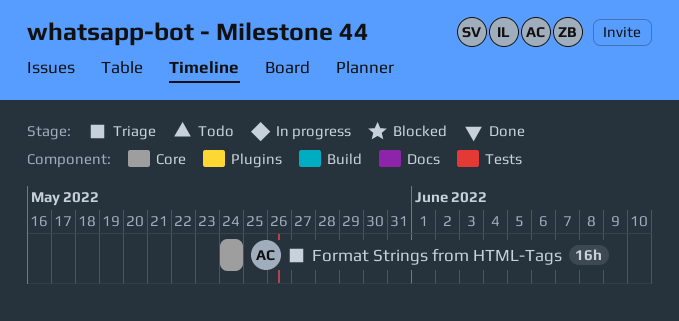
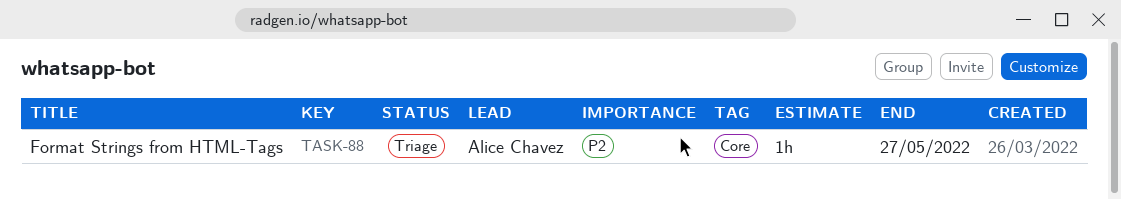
Format Strings from HTML-Tags, estimate: 16h -> 1h
Format Strings from HTML-Tags, due: May 24 -> May 27

